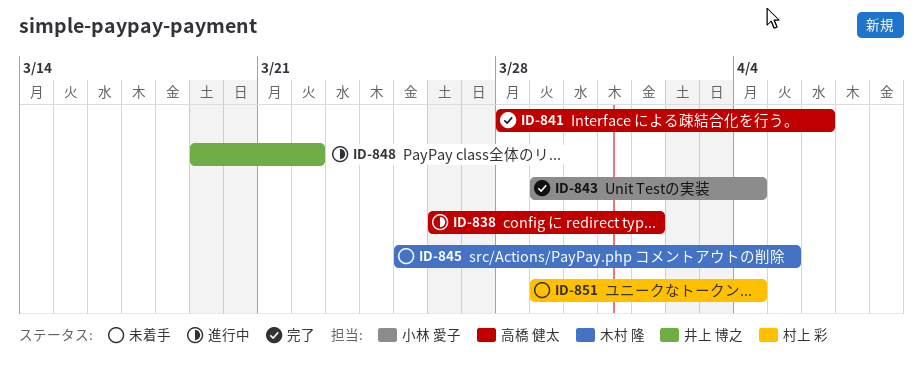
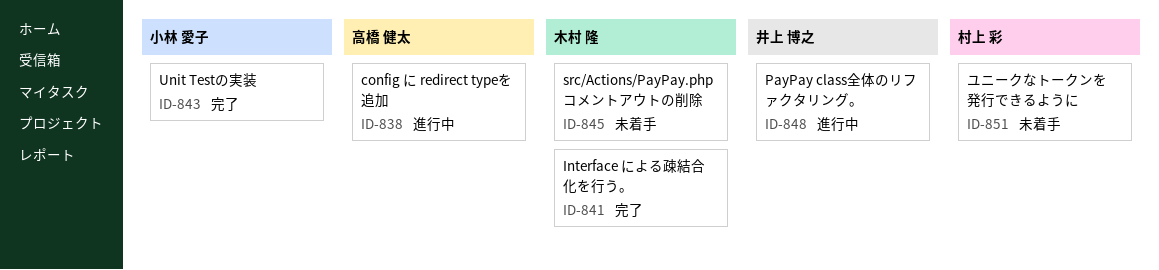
ID-841, owner: 高橋 健太 -> 木村 隆

